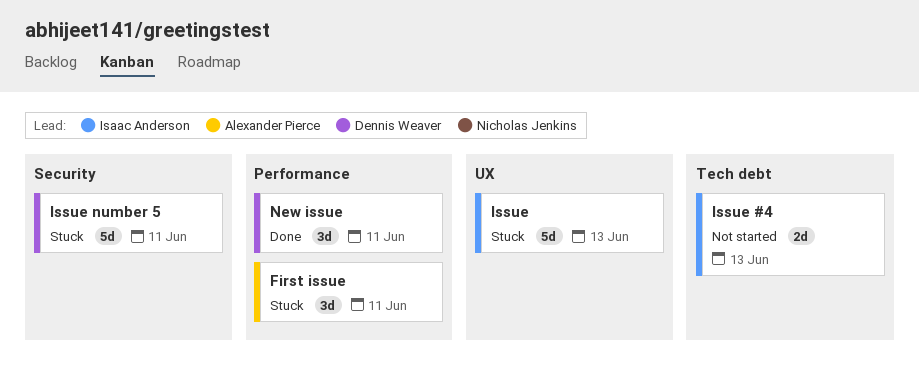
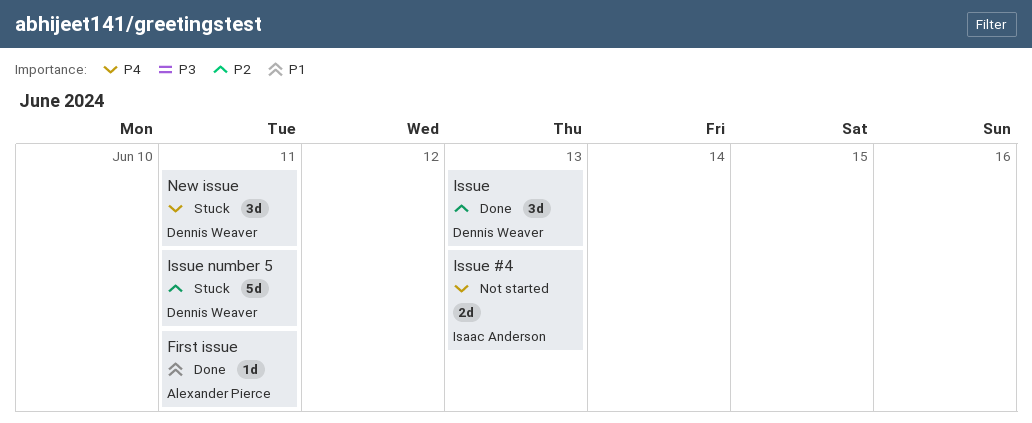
First issue, status: Stuck -> Done
First issue, estimate: 3d -> 1d
Issue, status: Stuck -> Done
Issue, owner: Isaac Anderson -> Dennis Weaver
Issue, estimate: 5d -> 3d
New issue, status: Done -> Stuck

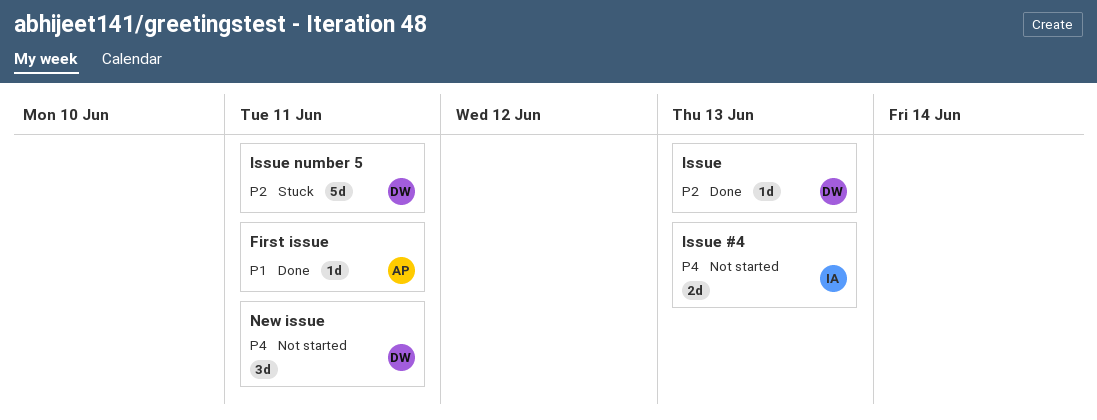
Issue, estimate: 3d -> 1d
New issue, status: Stuck -> Not started

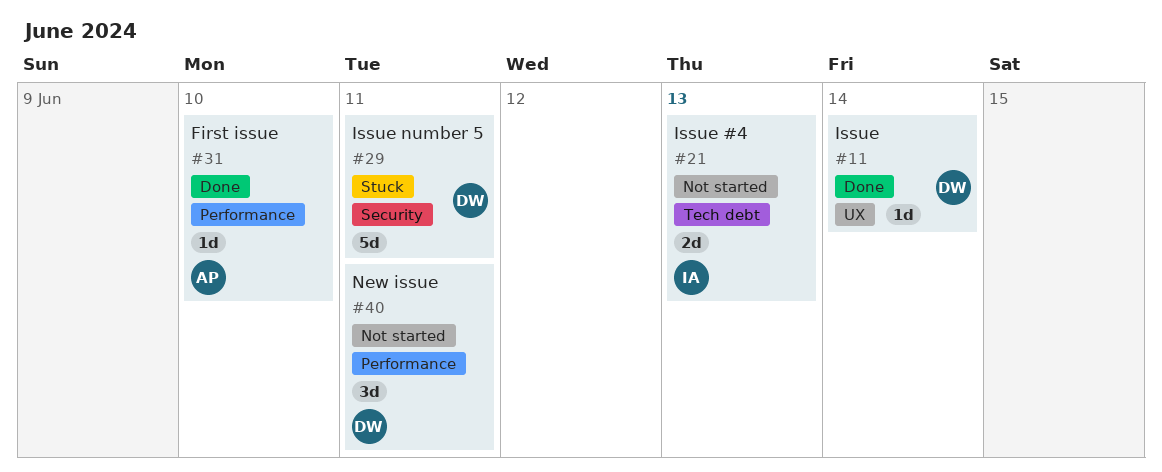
First issue, due: Jun 11 -> Jun 10
Issue, due: Jun 13 -> Jun 14

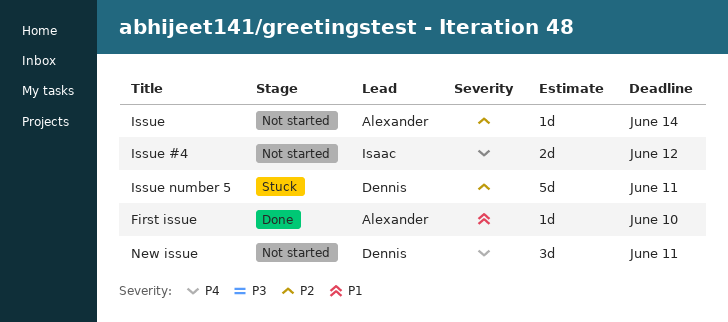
Issue, status: Done -> Not started
Issue, owner: Dennis -> Alexander
Issue #4, due: Jun 13 -> Jun 12

